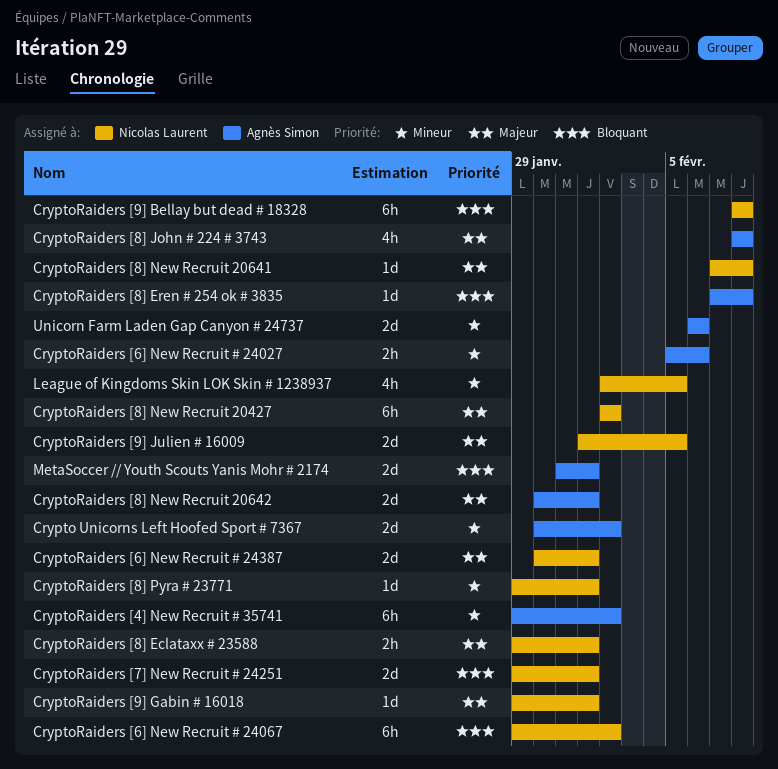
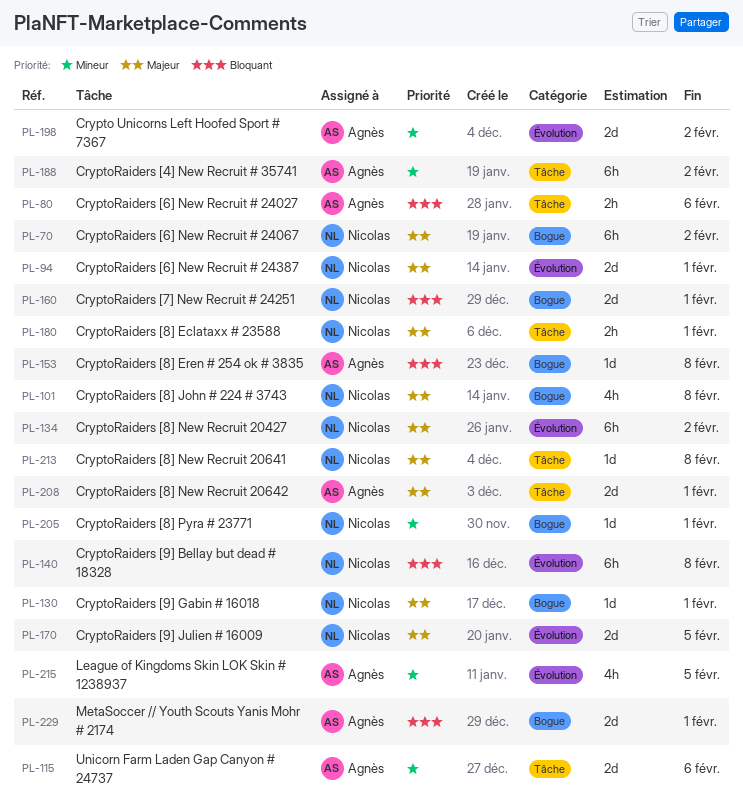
CryptoRaiders [6] New Recruit # 24027, priority: Mineur -> Bloquant
CryptoRaiders [6] New Recruit # 24067, priority: Bloquant -> Majeur
CryptoRaiders [8] John # 224 # 3743, owner: Agnès Simon -> Nicolas Laurent
League of Kingdoms Skin LOK Skin # 1238937, owner: Nicolas Laurent -> Agnès Simon

